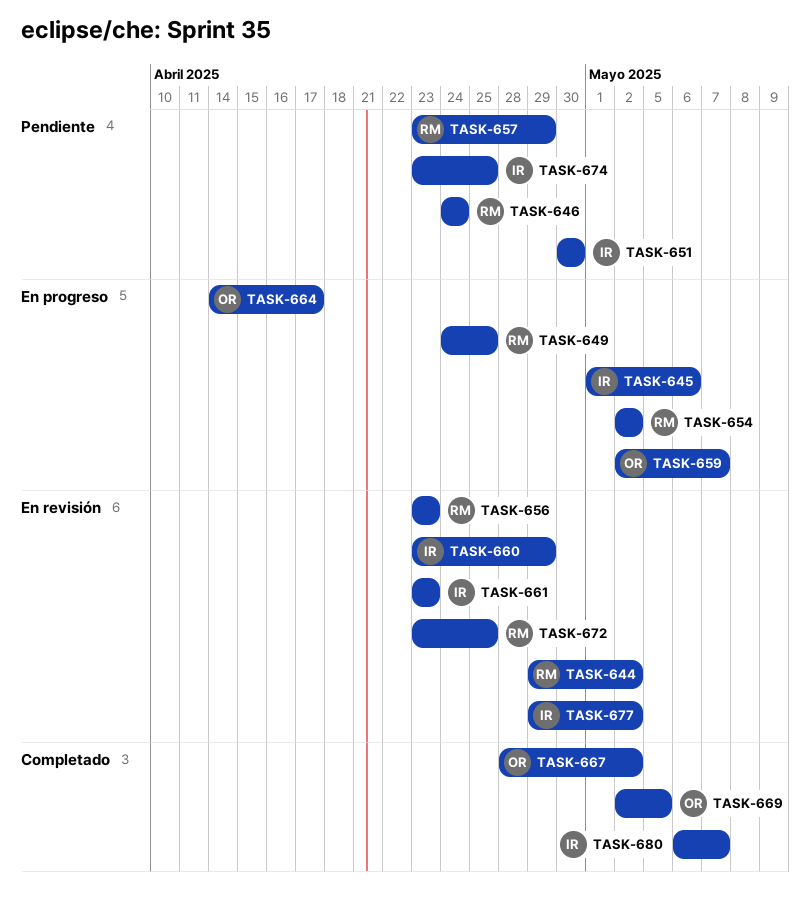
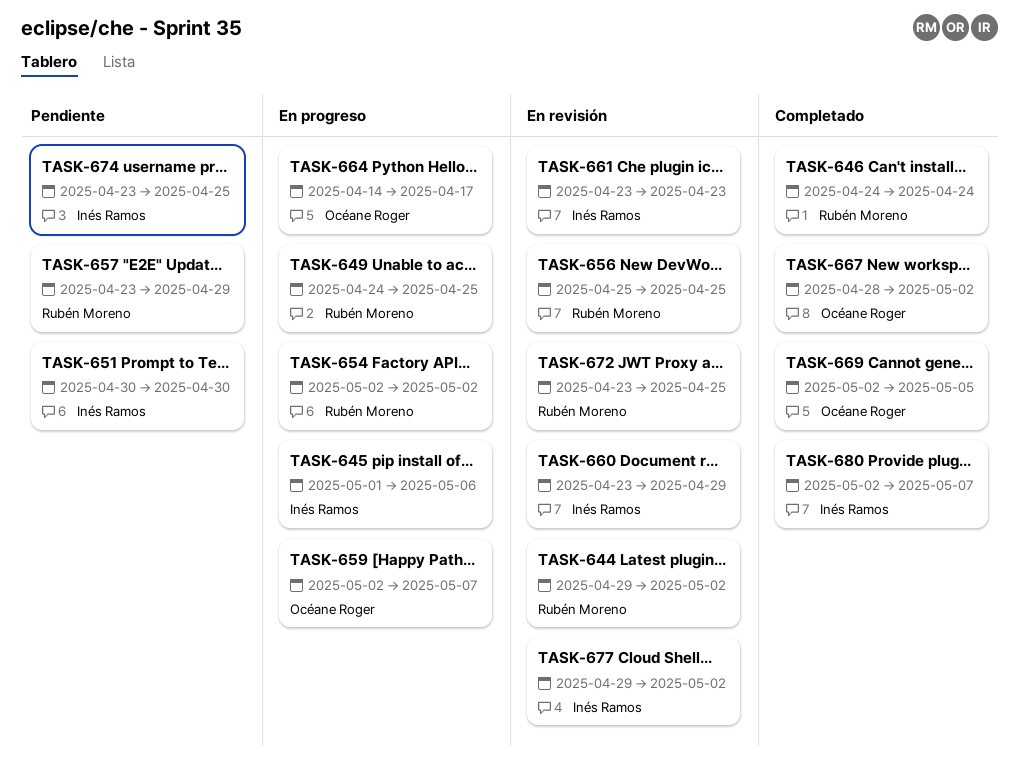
TASK-646, status: Pendiente -> Completado
TASK-656, start: Apr 23 -> Apr 25
TASK-656, due: Apr 23 -> Apr 25
TASK-680, start: May 6 -> May 2

